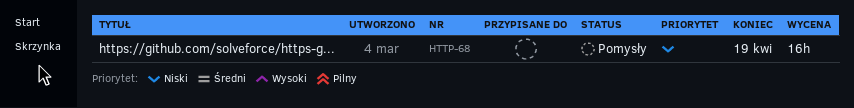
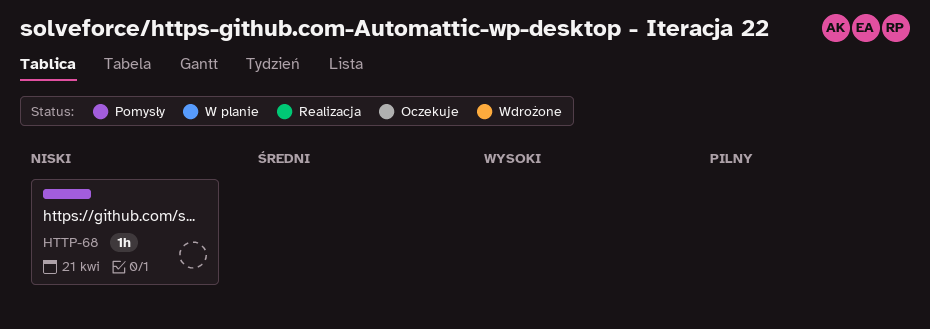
HTTP-68, estimate: 16h -> 1h
HTTP-68, due: Apr 19 -> Apr 21

